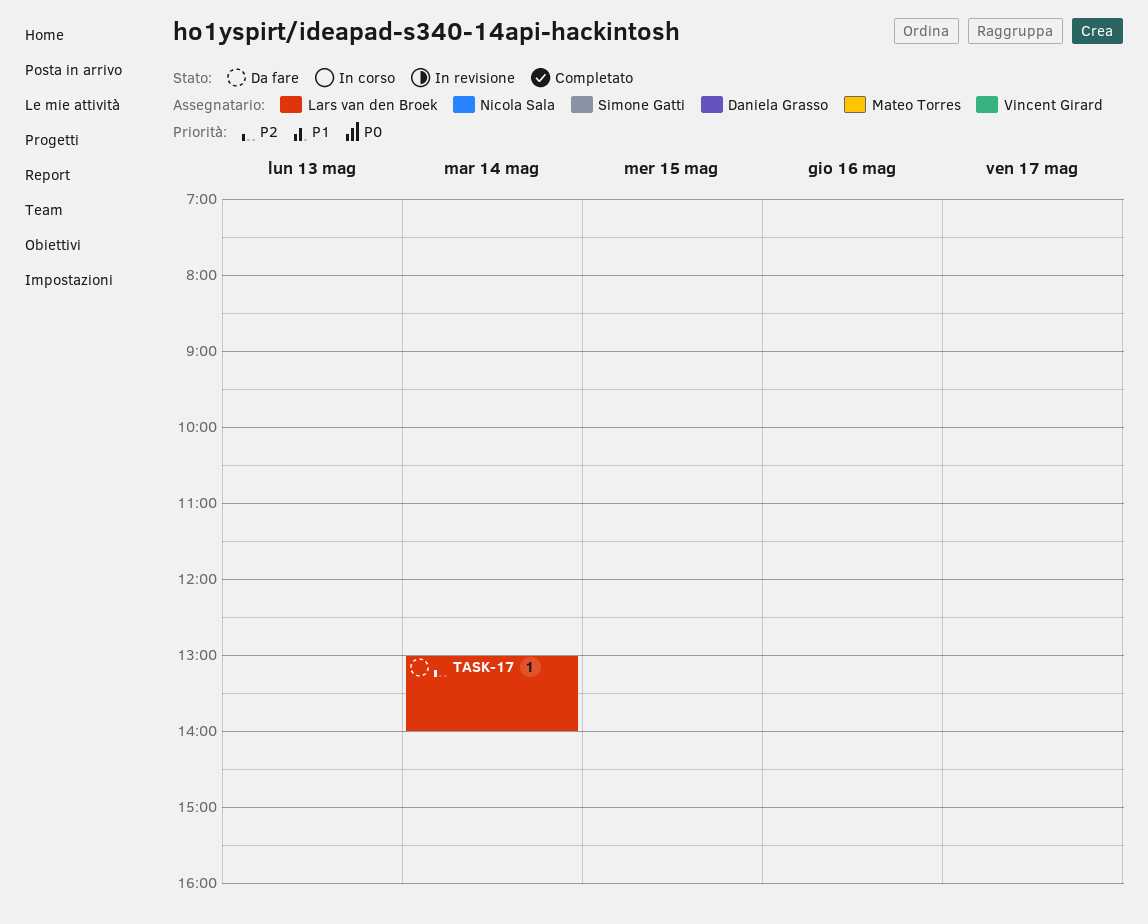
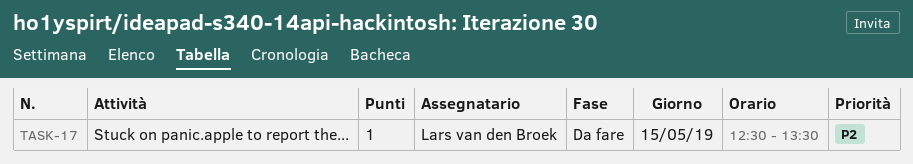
TASK-17, day: May 14 -> May 15
TASK-17, begins: 13:00 -> 12:30
TASK-17, ends: 14:00 -> 13:30

